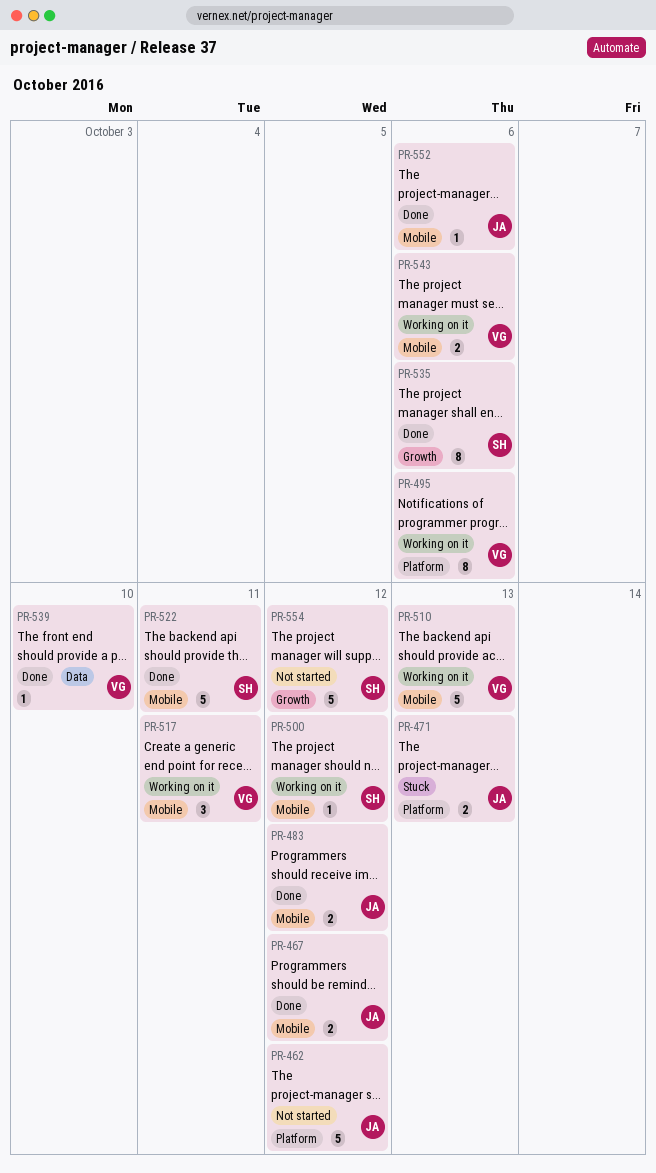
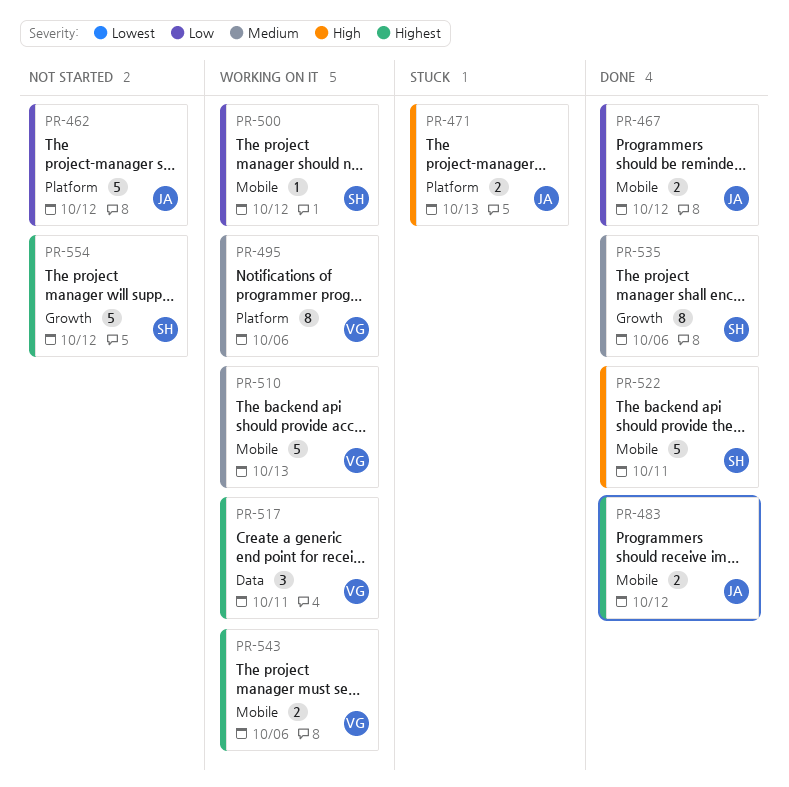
PR-517, label: Mobile -> Data
PR-539: present -> none
PR-552: present -> none

